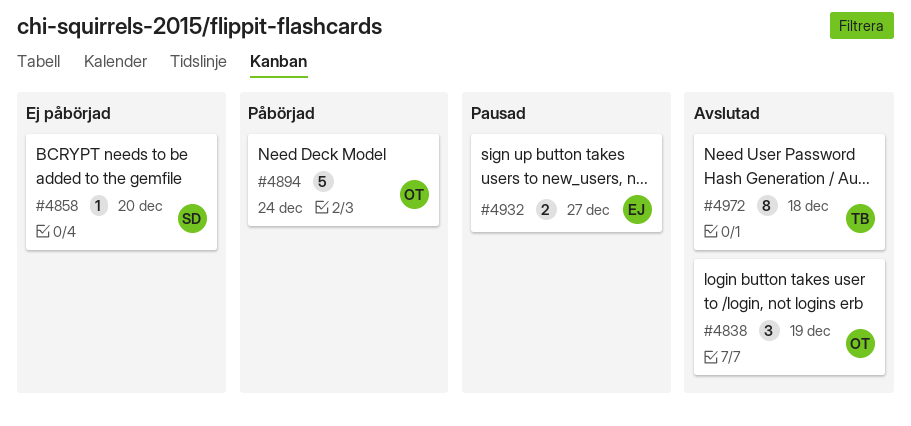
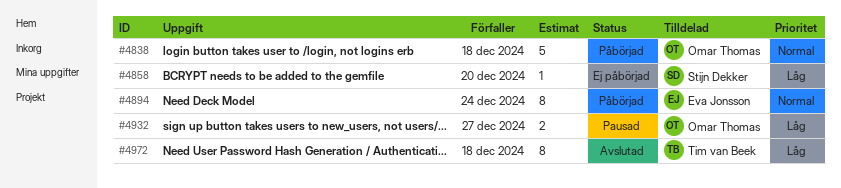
#4838, status: Avslutad -> Påbörjad
#4838, estimate: 3 -> 5
#4838, due: Dec 19 -> Dec 18
#4894, owner: Omar Thomas -> Eva Jonsson
#4894, estimate: 5 -> 8
#4932, owner: Eva Jonsson -> Omar Thomas

